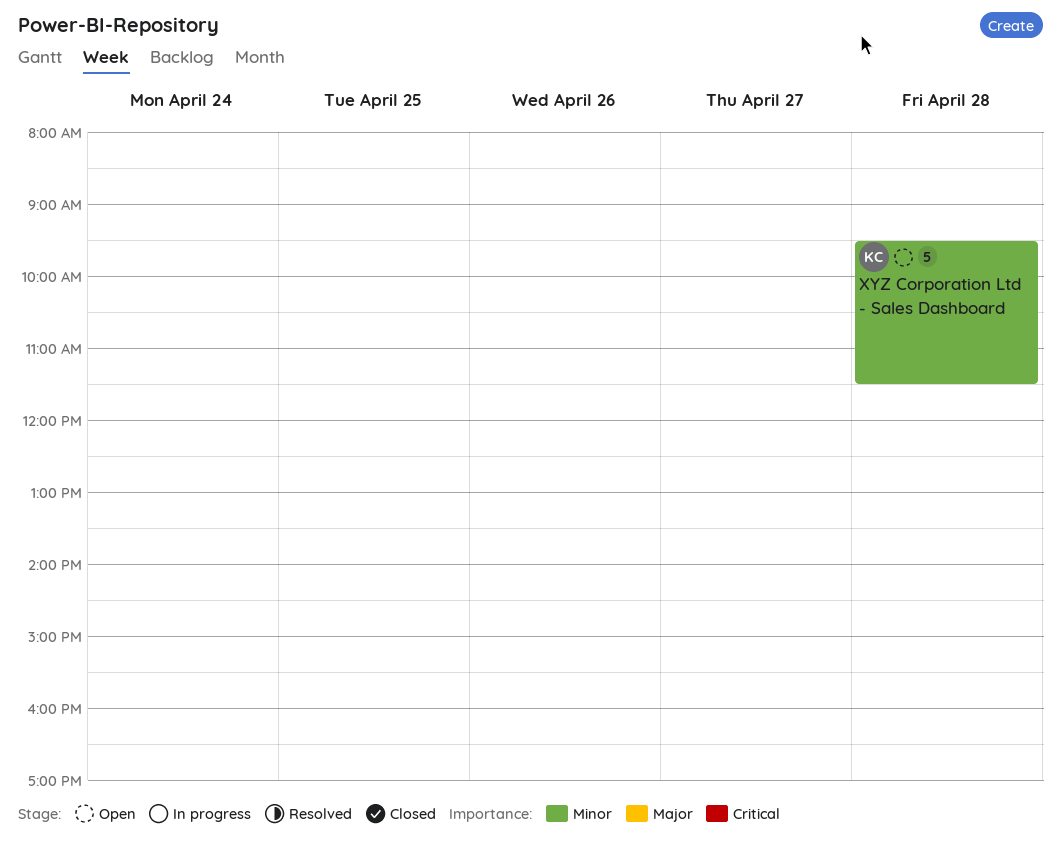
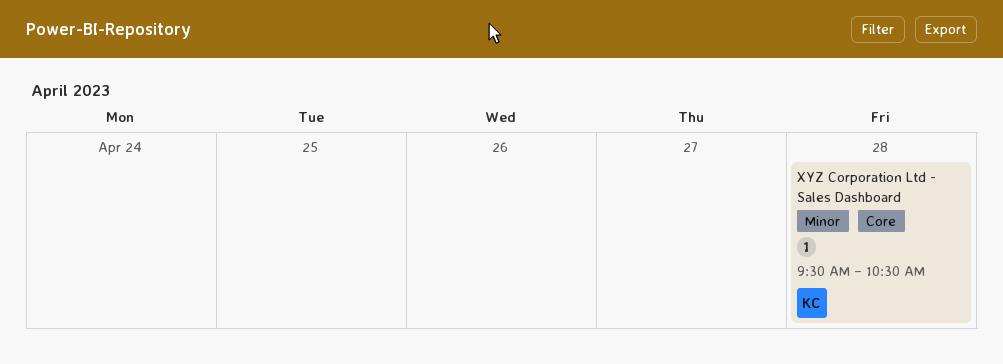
XYZ Corporation Ltd - Sales Dashboard, estimate: 5 -> 1
XYZ Corporation Ltd - Sales Dashboard, ends: 11:30 -> 10:30

